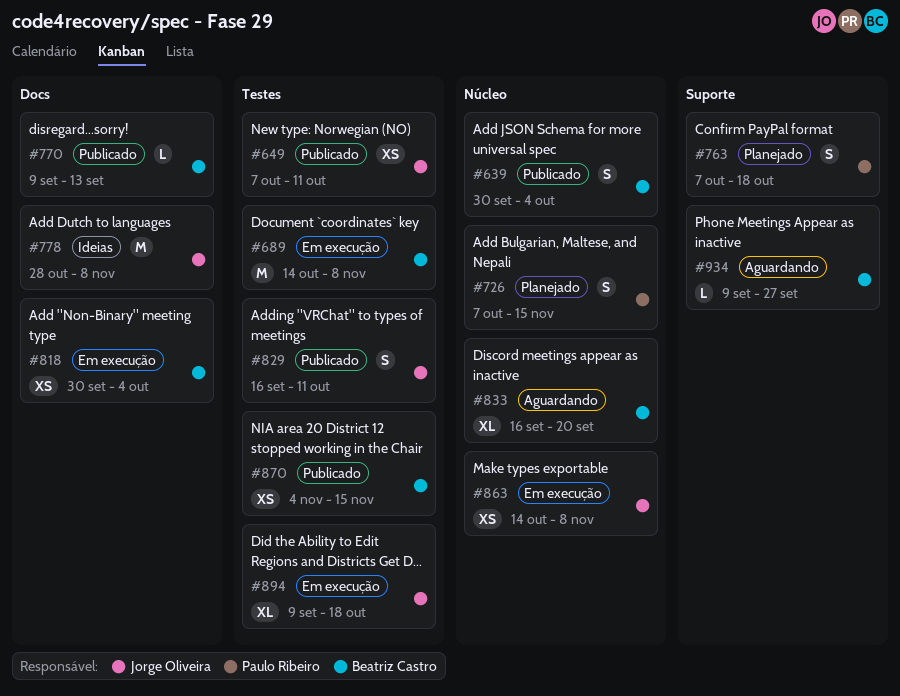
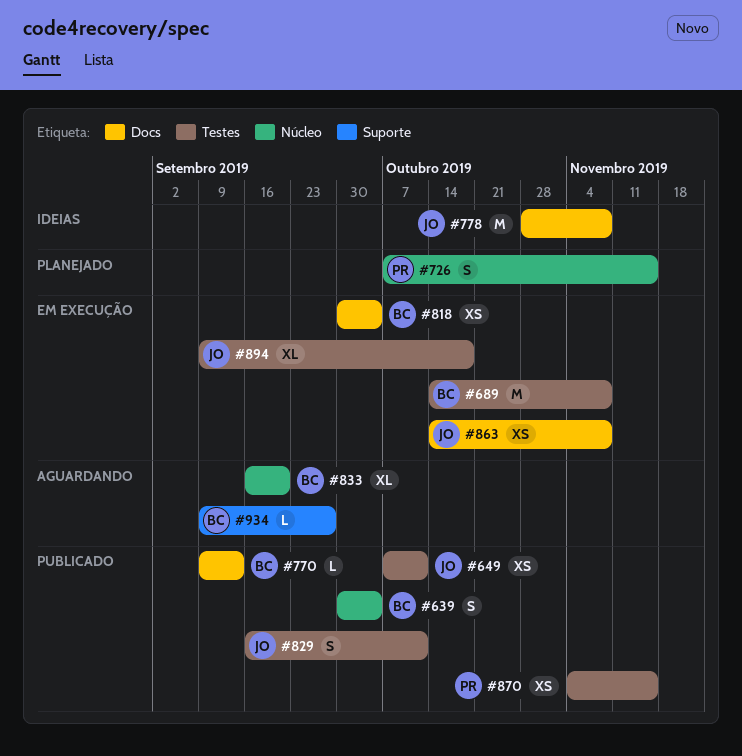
#763: present -> none
#863, label: Núcleo -> Docs
#870, owner: Beatriz Castro -> Paulo Ribeiro

